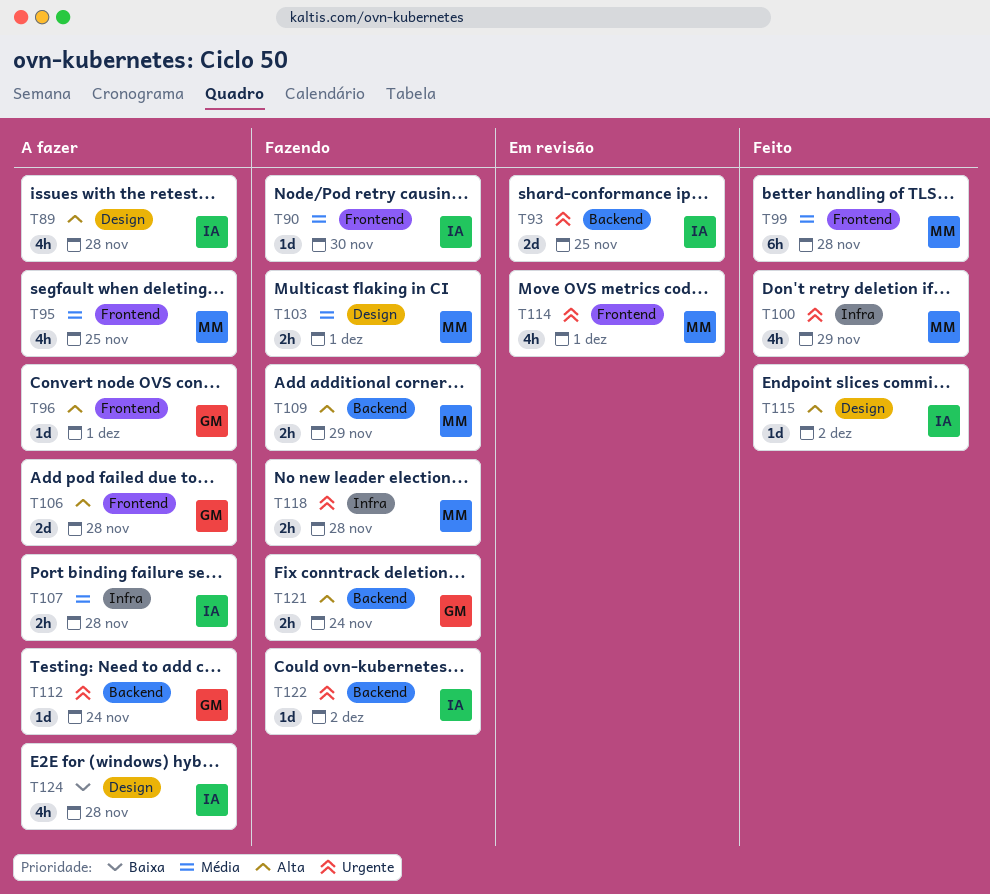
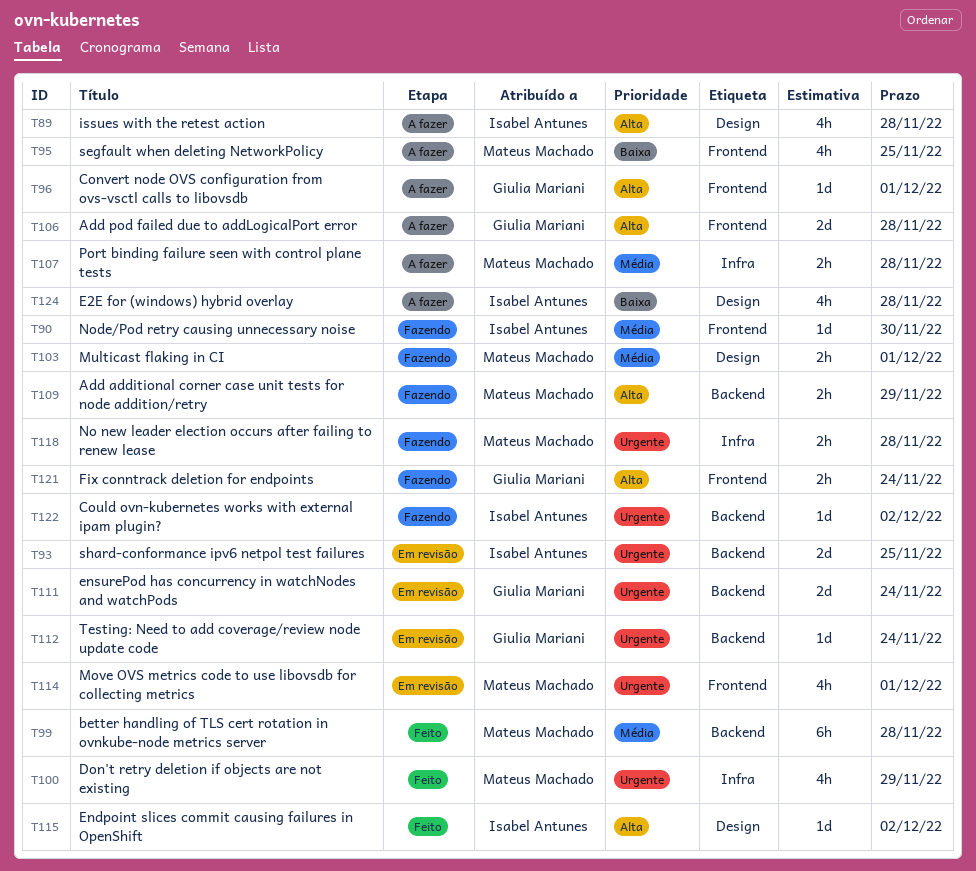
T95, priority: Média -> Baixa
T99, label: Frontend -> Backend
T107, owner: Isabel Antunes -> Mateus Machado
T111: none -> present
T112, status: A fazer -> Em revisão
T121, label: Backend -> Frontend

